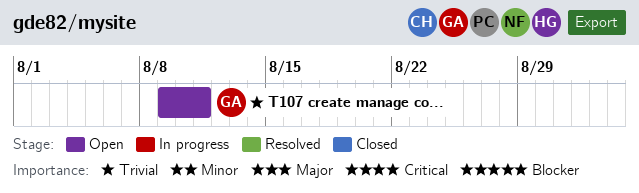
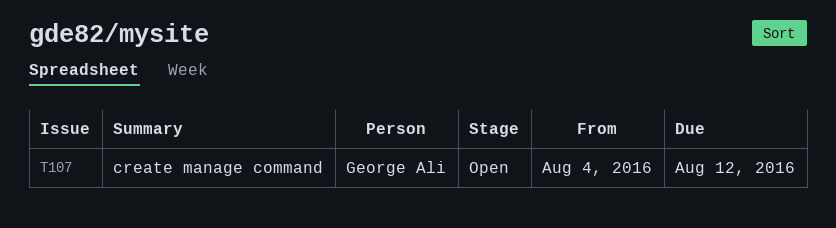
T107, start: Aug 9 -> Aug 4
T107, due: Aug 11 -> Aug 12

